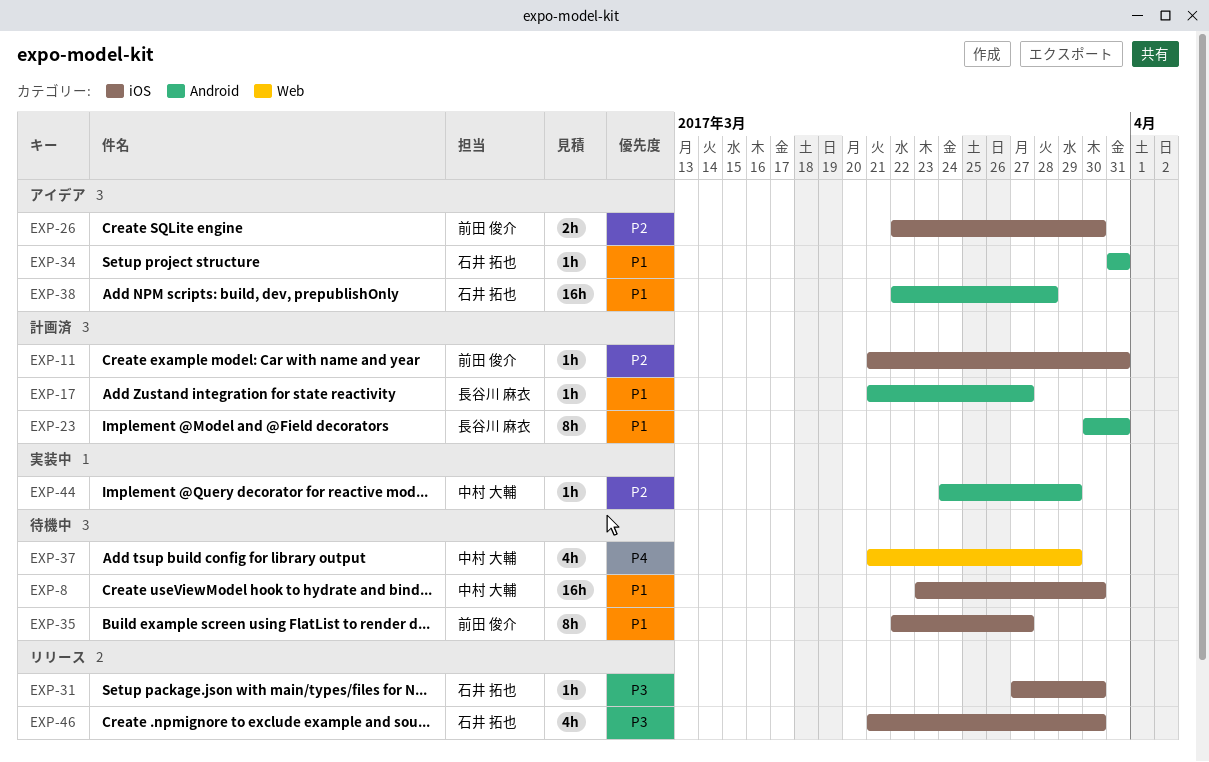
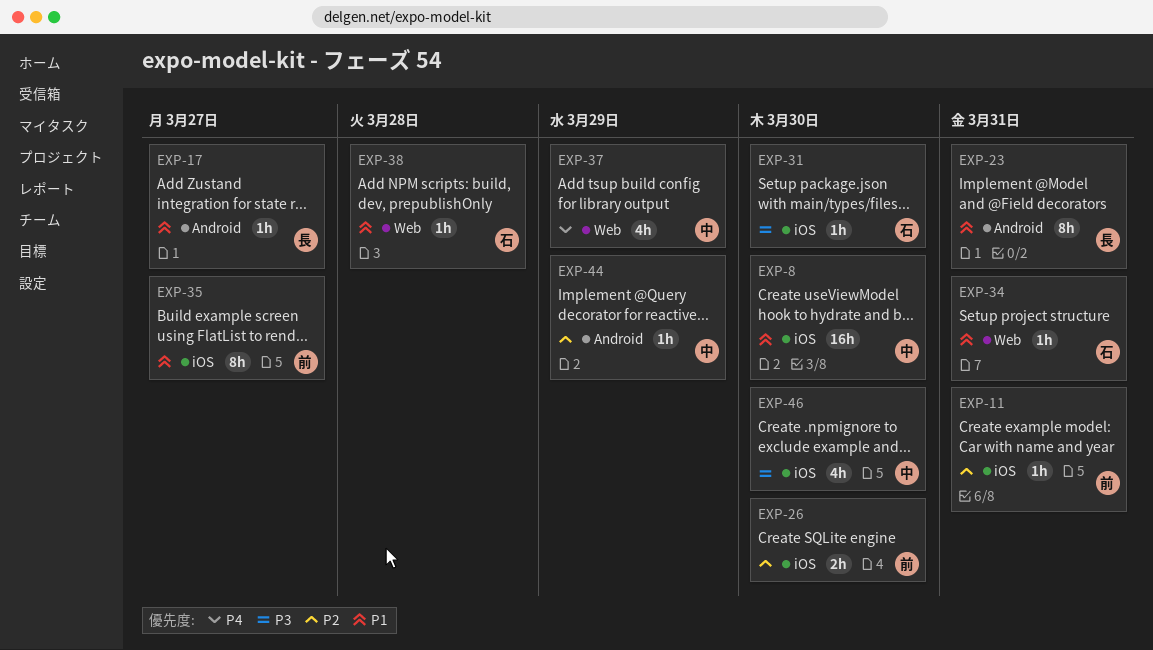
EXP-34, label: Android -> Web
EXP-38, label: Android -> Web
EXP-38, estimate: 16h -> 1h
EXP-46, owner: 石井 拓也 -> 中村 大輔

